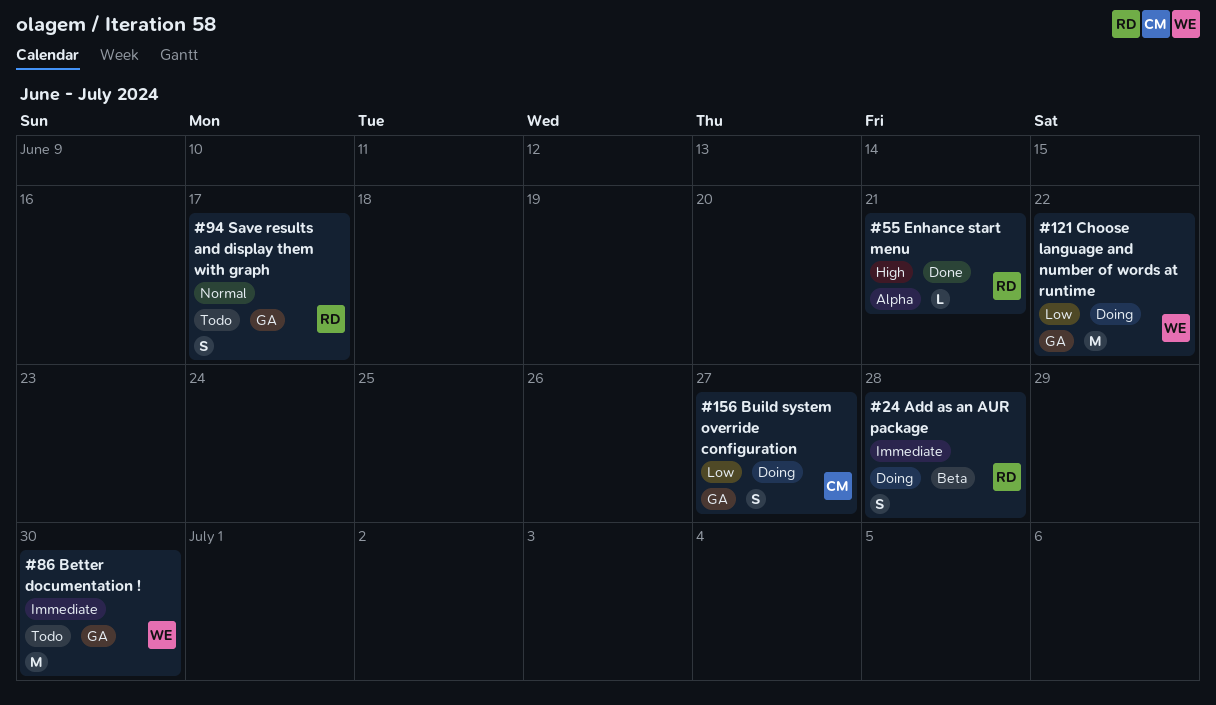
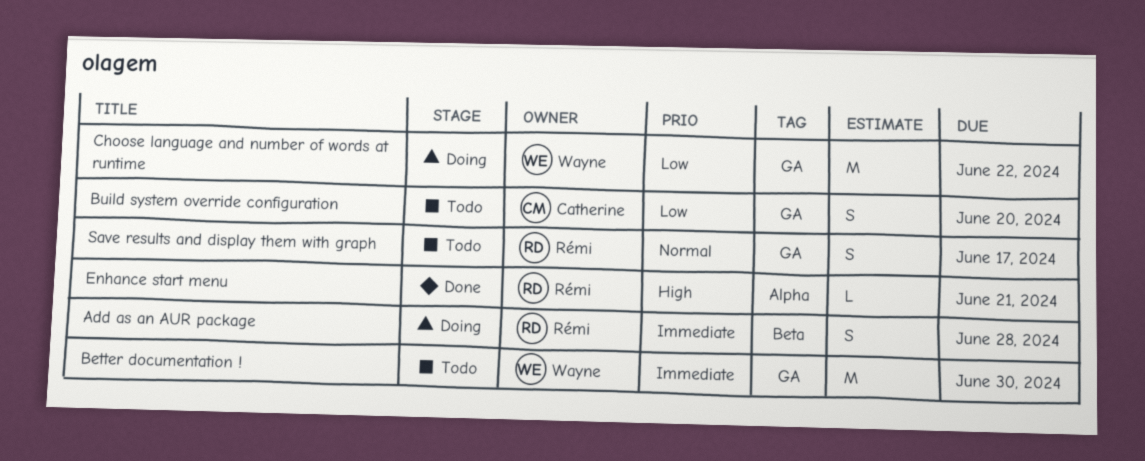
Build system override configuration, status: Doing -> Todo
Build system override configuration, due: Jun 27 -> Jun 20

